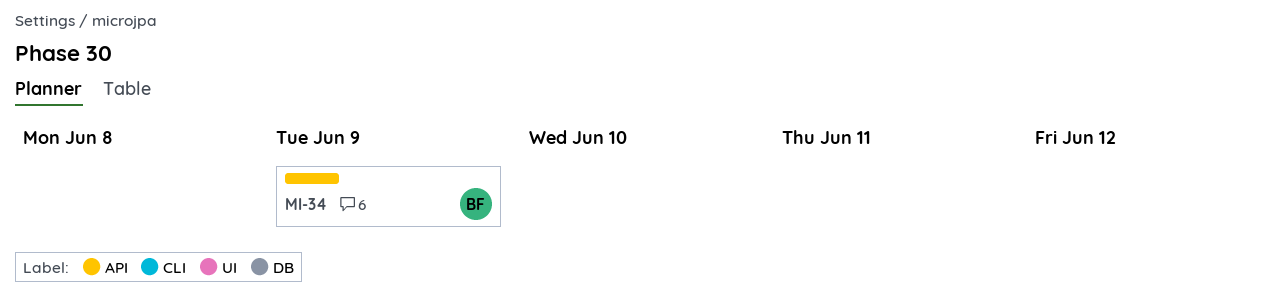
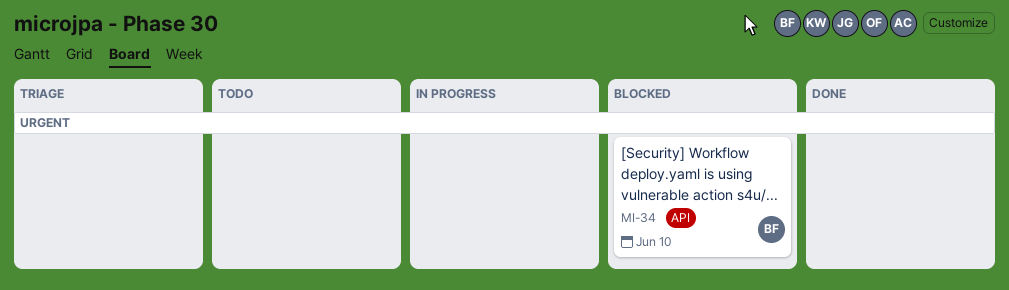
MI-34, due: Jun 9 -> Jun 10

